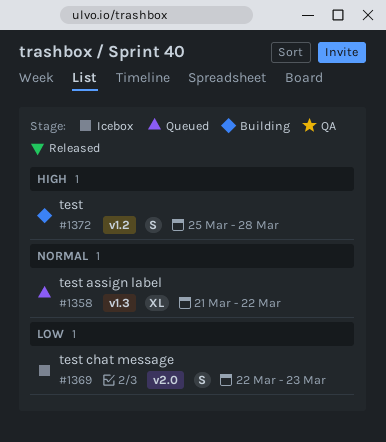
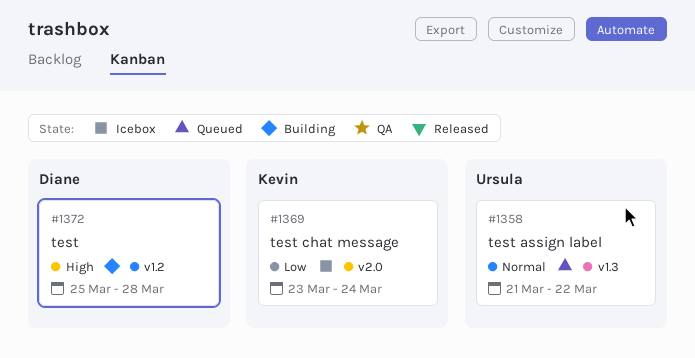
#1369, start: Mar 22 -> Mar 23
#1369, due: Mar 23 -> Mar 24

